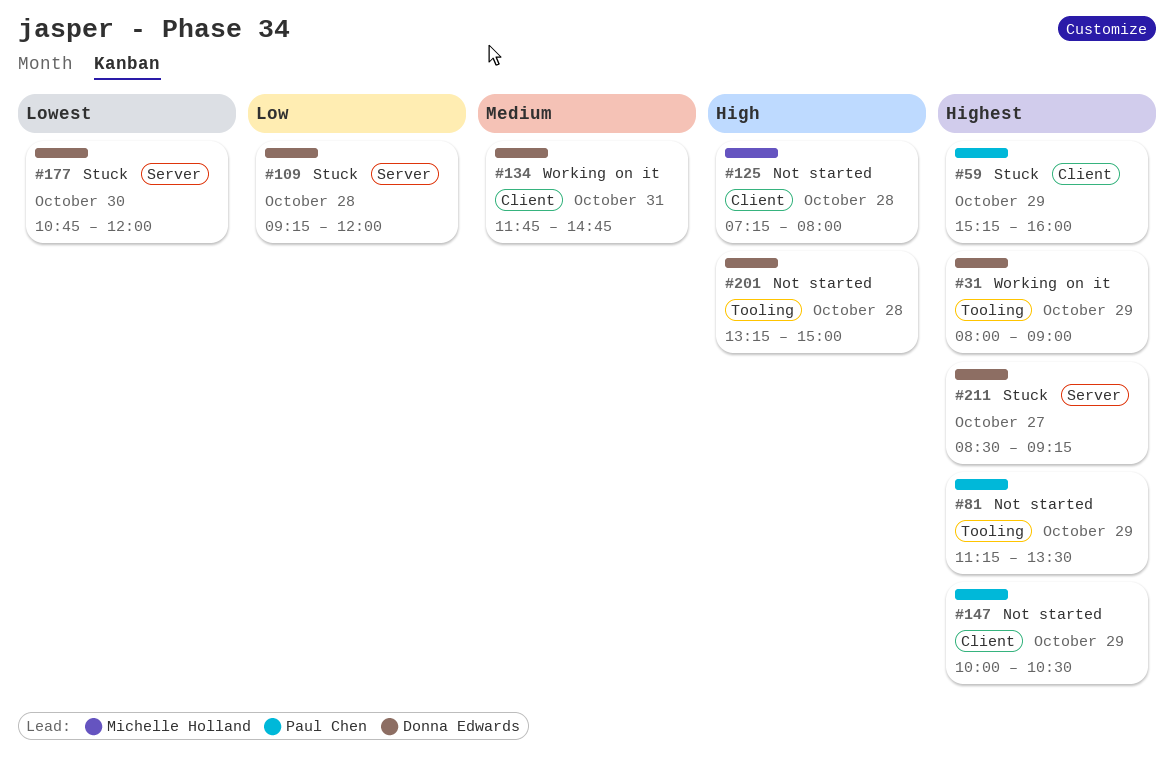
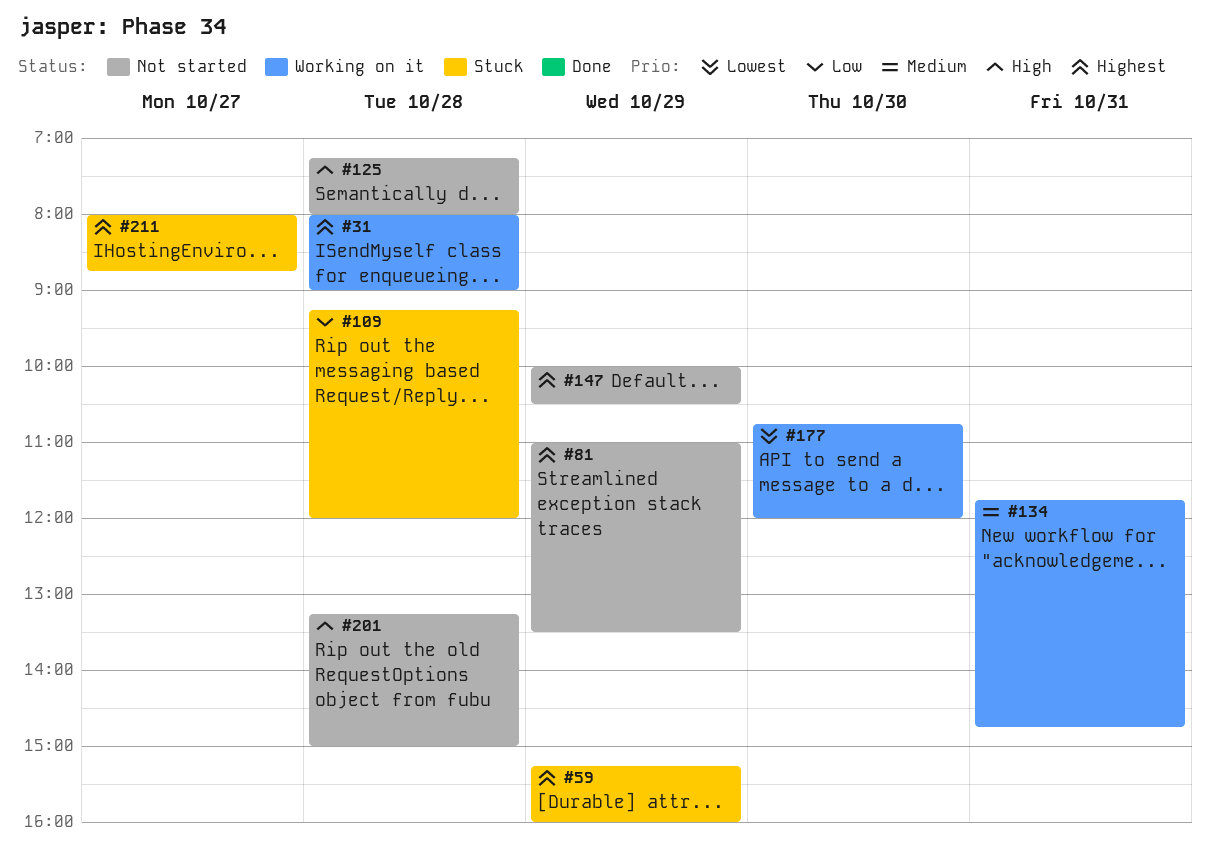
#31, day: Oct 29 -> Oct 28
#81, begins: 11:15 -> 11:00
#177, status: Stuck -> Working on it
#211, begins: 08:30 -> 08:00
#211, ends: 09:15 -> 08:45

